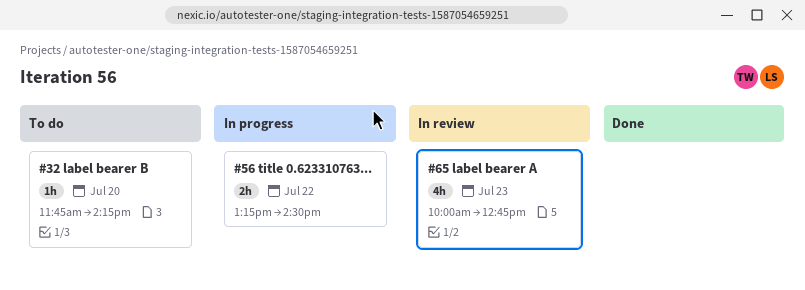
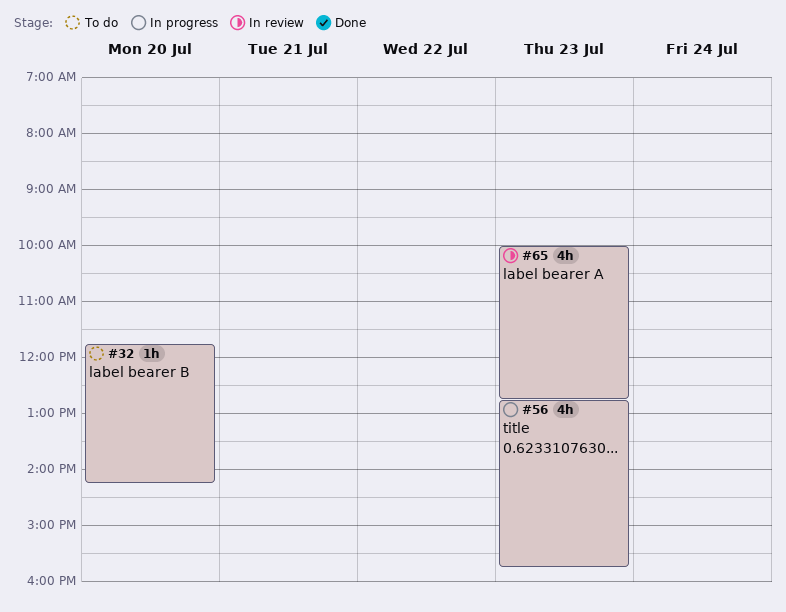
#56, estimate: 2h -> 4h
#56, day: Jul 22 -> Jul 23
#56, begins: 13:15 -> 12:45
#56, ends: 14:30 -> 15:45

